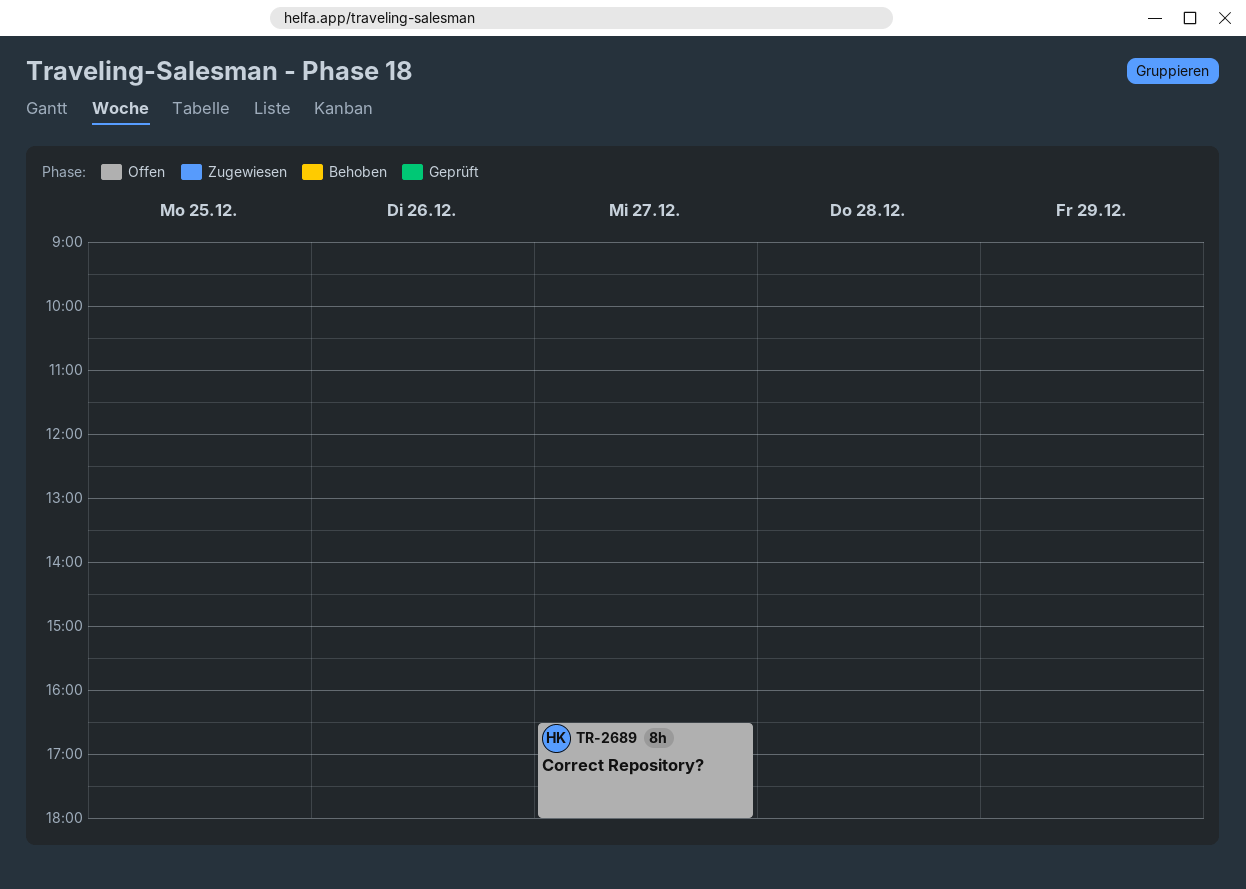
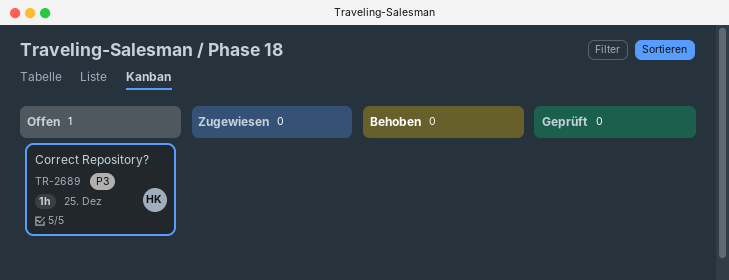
TR-2689, estimate: 8h -> 1h
TR-2689, day: Dec 27 -> Dec 25

